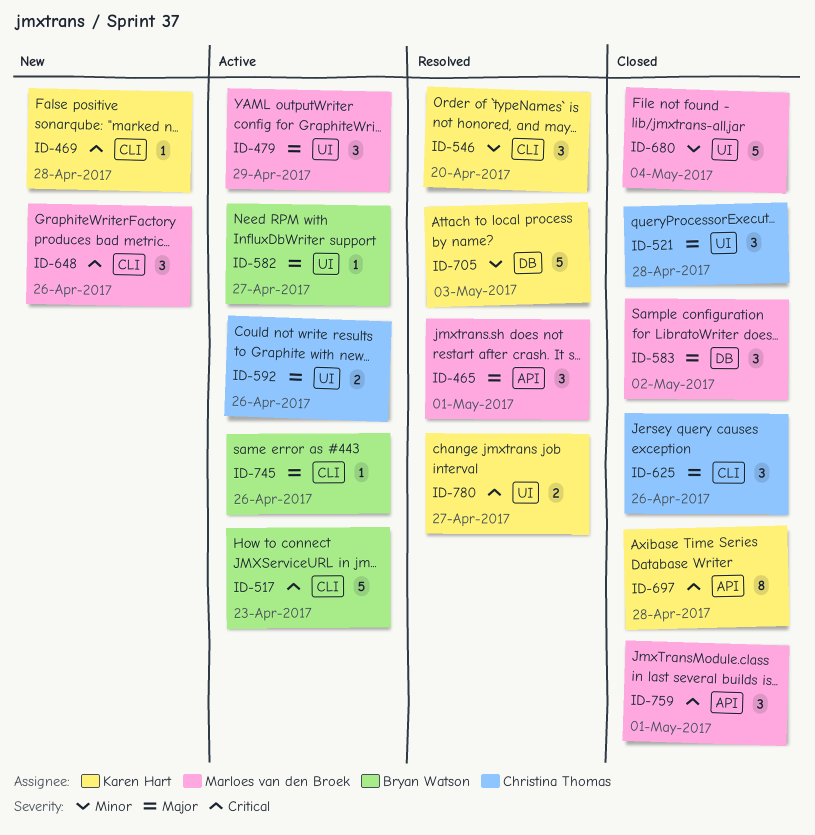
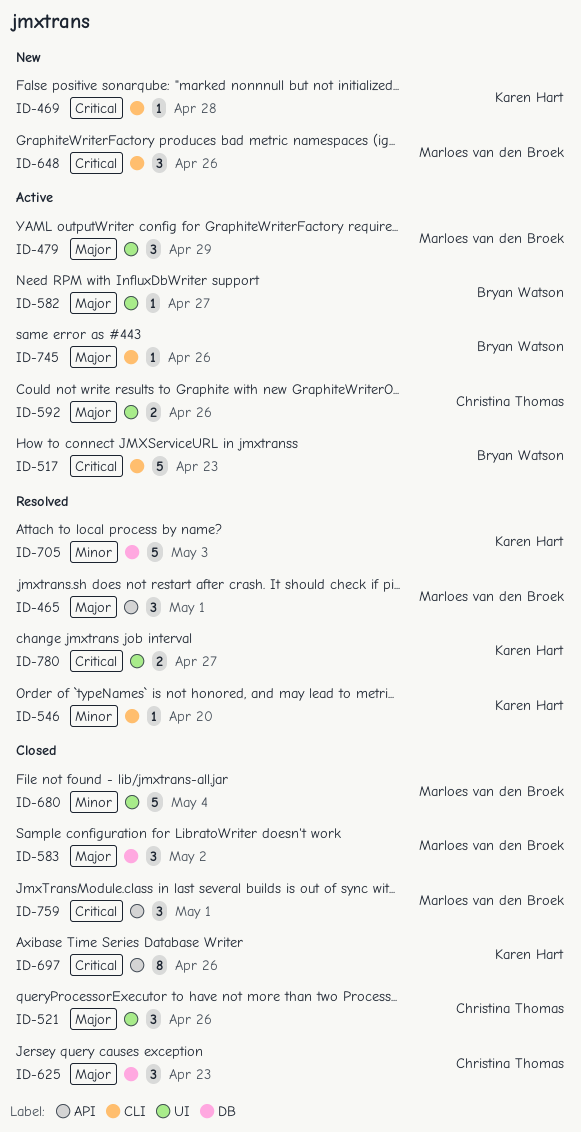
ID-521, due: Apr 28 -> Apr 26
ID-546, estimate: 3 -> 1
ID-625, label: CLI -> DB
ID-625, due: Apr 26 -> Apr 23
ID-697, due: Apr 28 -> Apr 26

